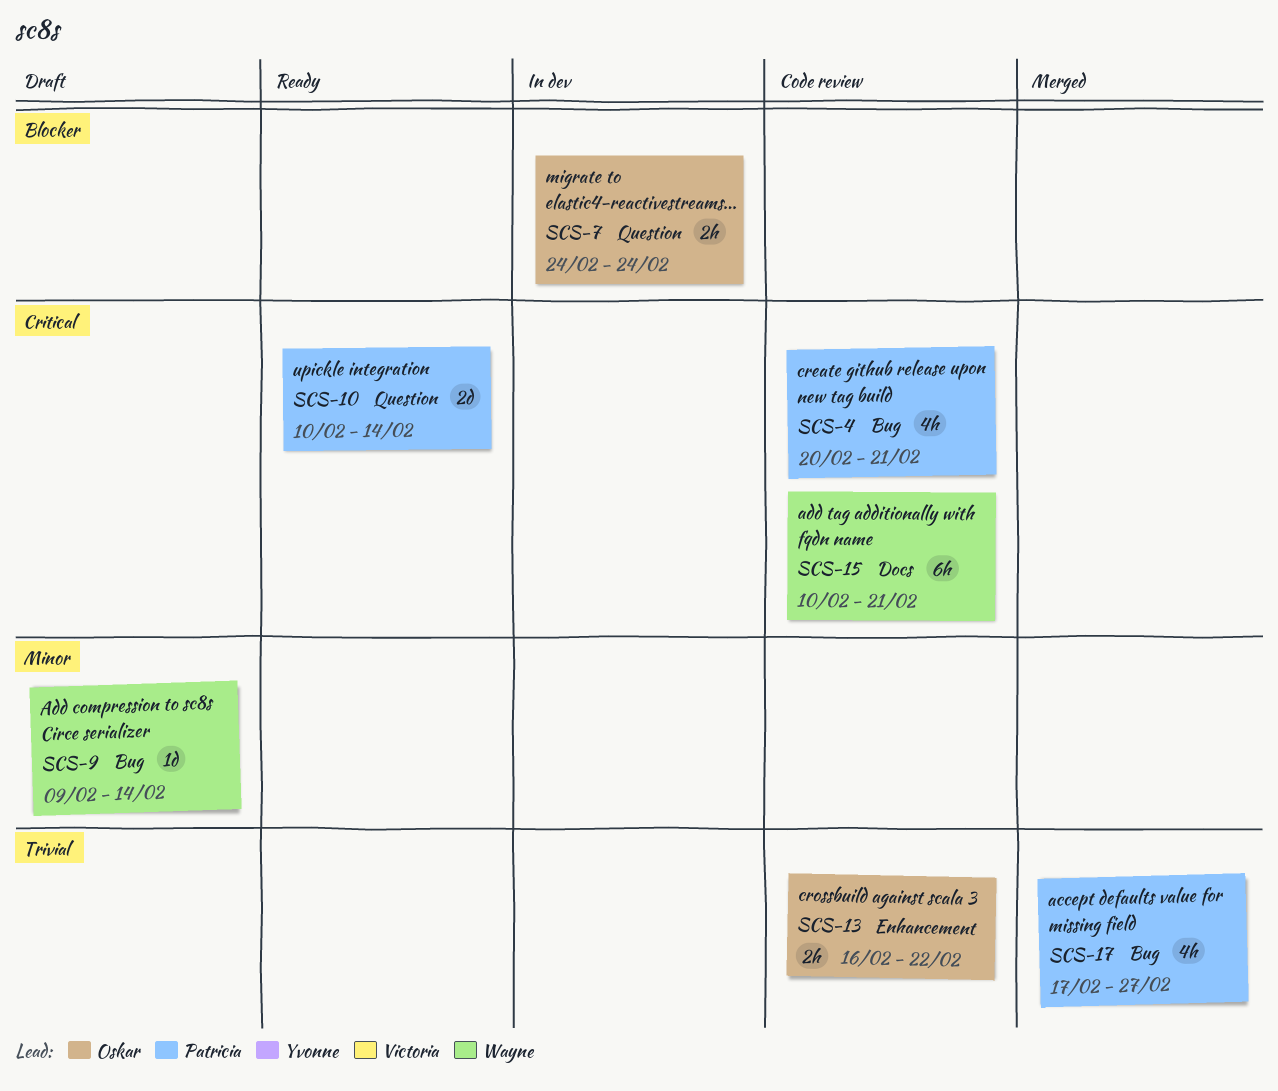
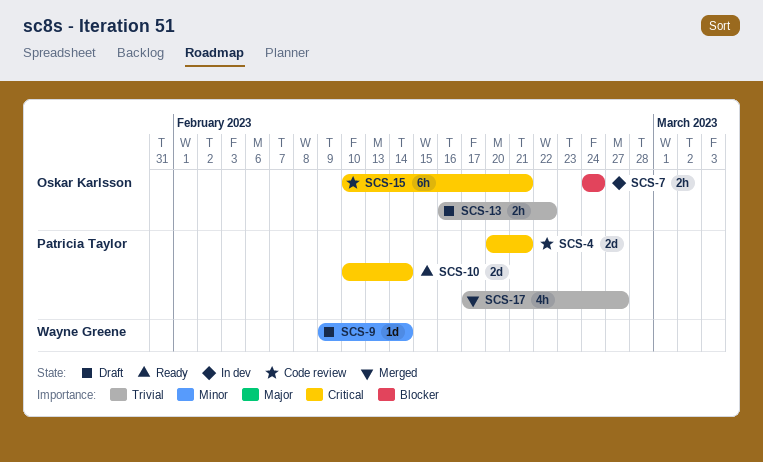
SCS-4, estimate: 4h -> 2d
SCS-13, status: Code review -> Draft
SCS-15, owner: Wayne Greene -> Oskar Karlsson

